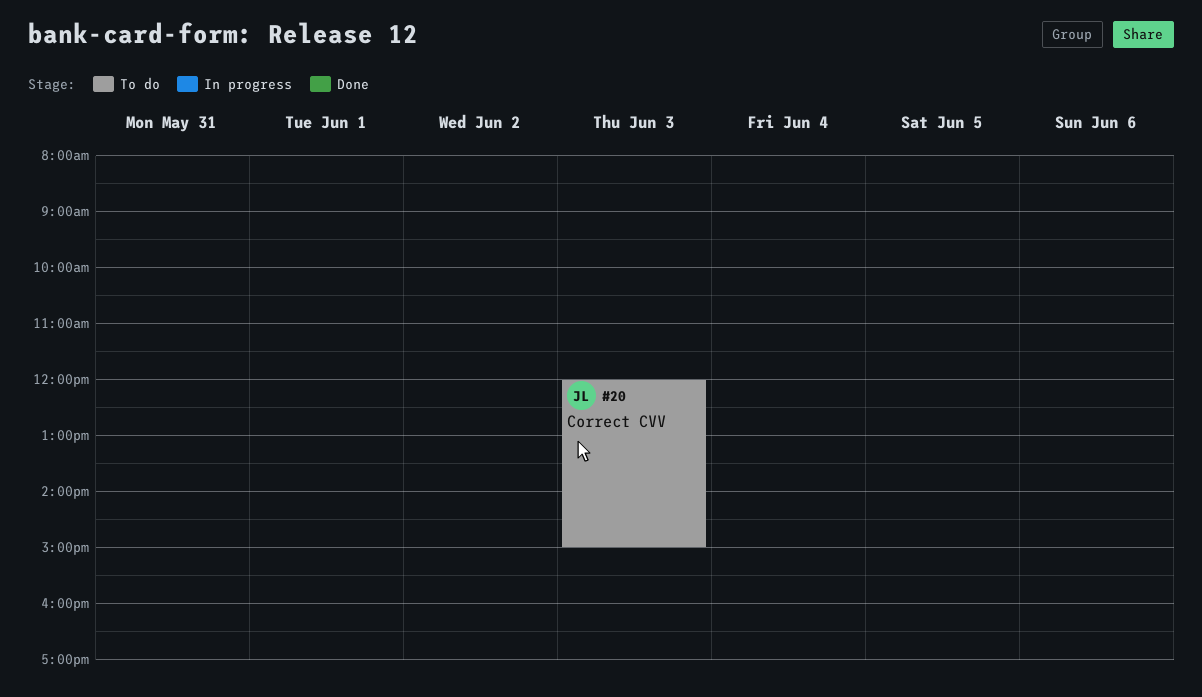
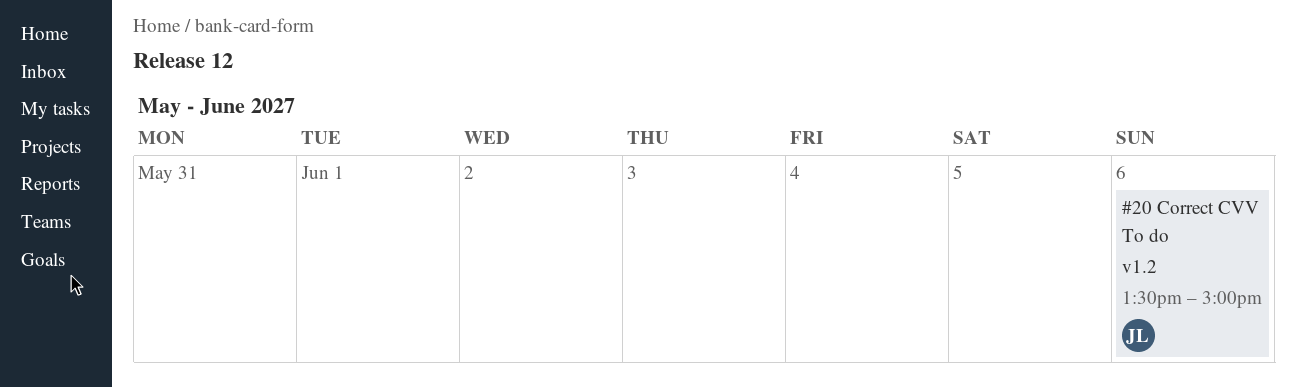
#20, day: Jun 3 -> Jun 6
#20, begins: 12:00 -> 13:30

